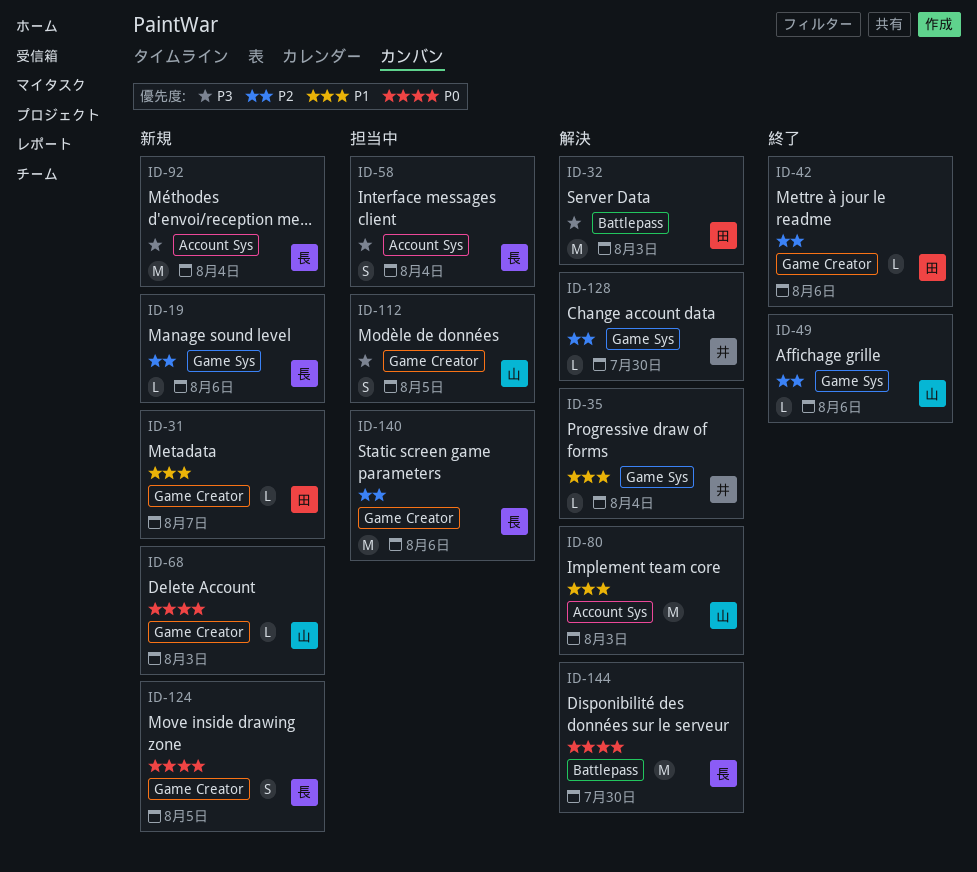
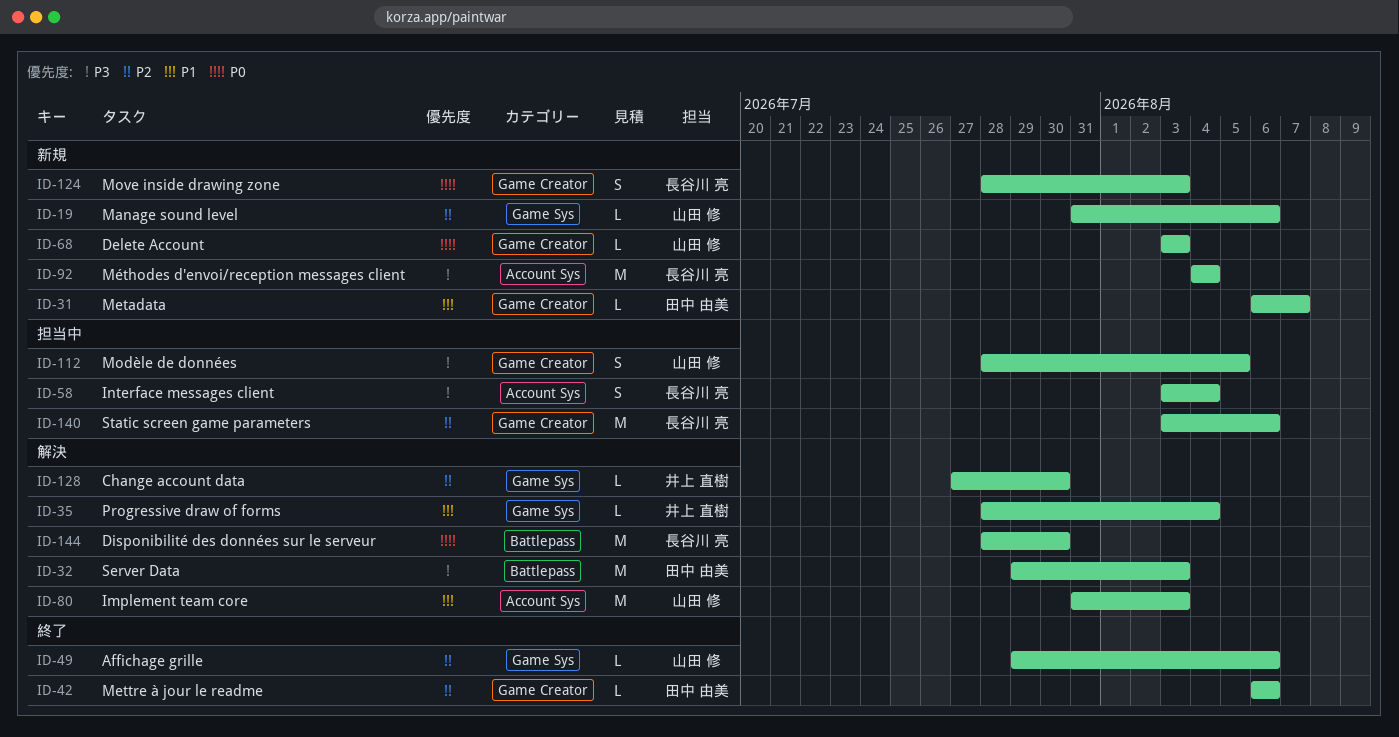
ID-19, owner: 長谷川 亮 -> 山田 修
ID-124, due: Aug 5 -> Aug 3

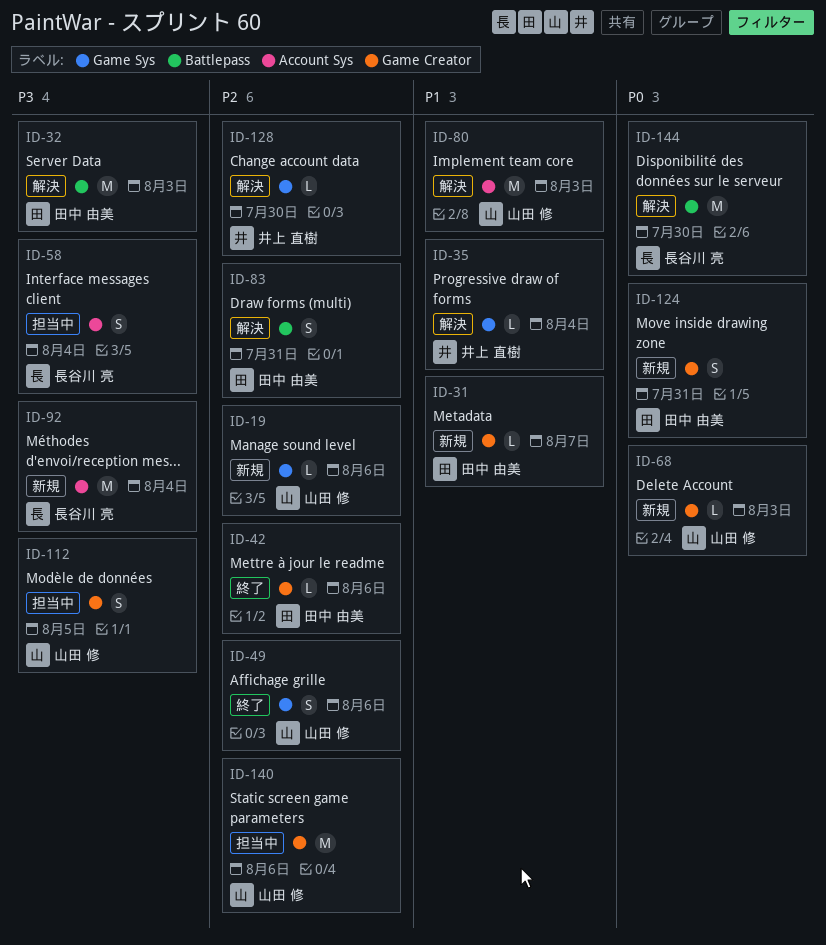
ID-49, estimate: L -> S
ID-83: none -> present
ID-124, owner: 長谷川 亮 -> 田中 由美
ID-124, due: Aug 3 -> Jul 31
ID-140, owner: 長谷川 亮 -> 山田 修

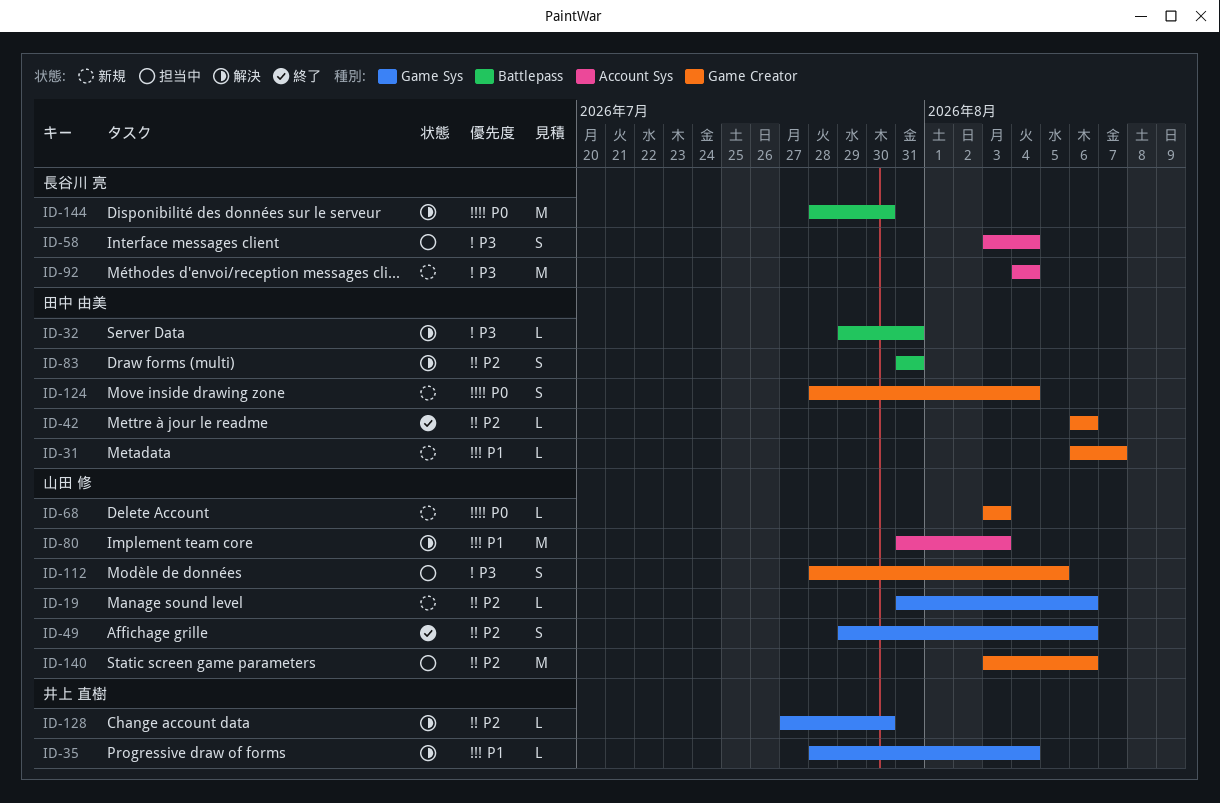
ID-32, estimate: M -> L
ID-32, due: Aug 3 -> Jul 31
ID-124, due: Jul 31 -> Aug 4

